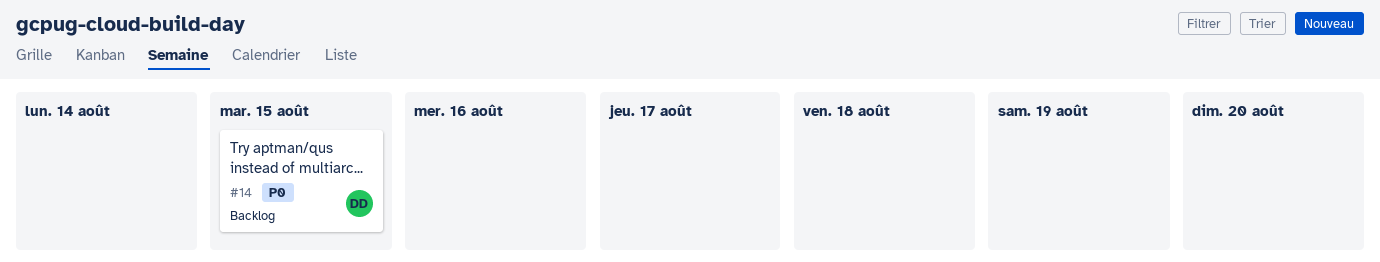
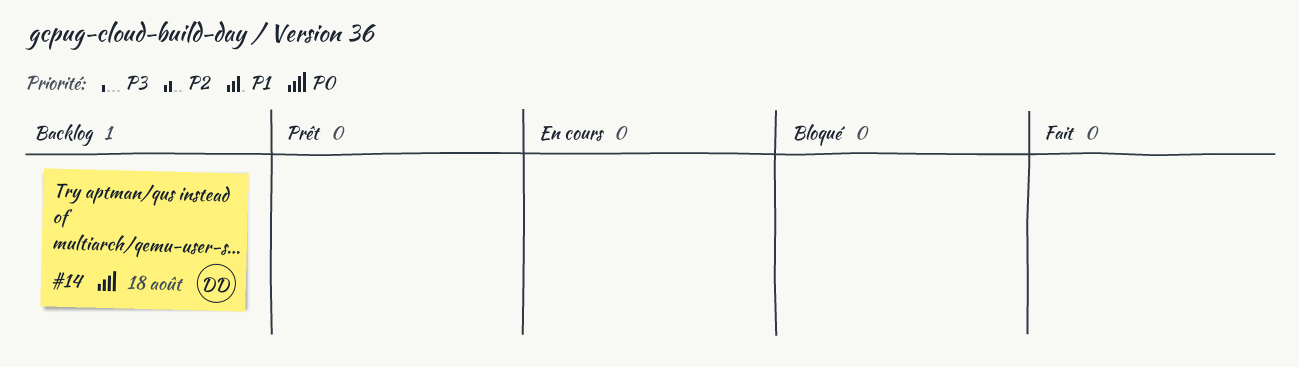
#14, due: Aug 15 -> Aug 18

